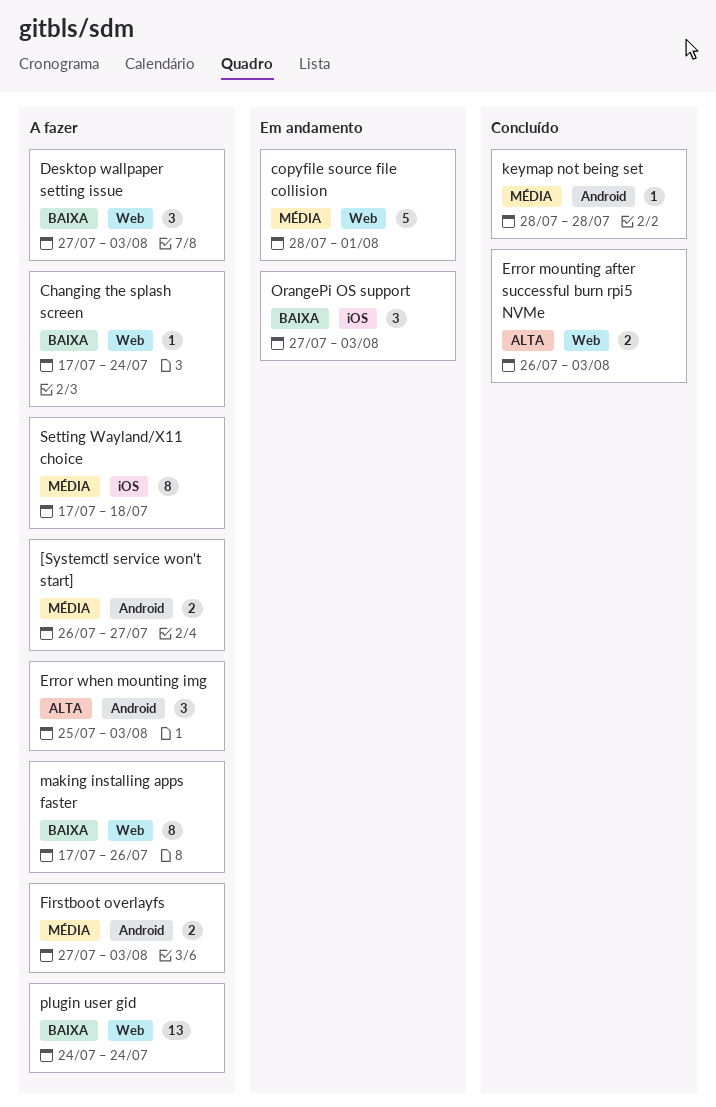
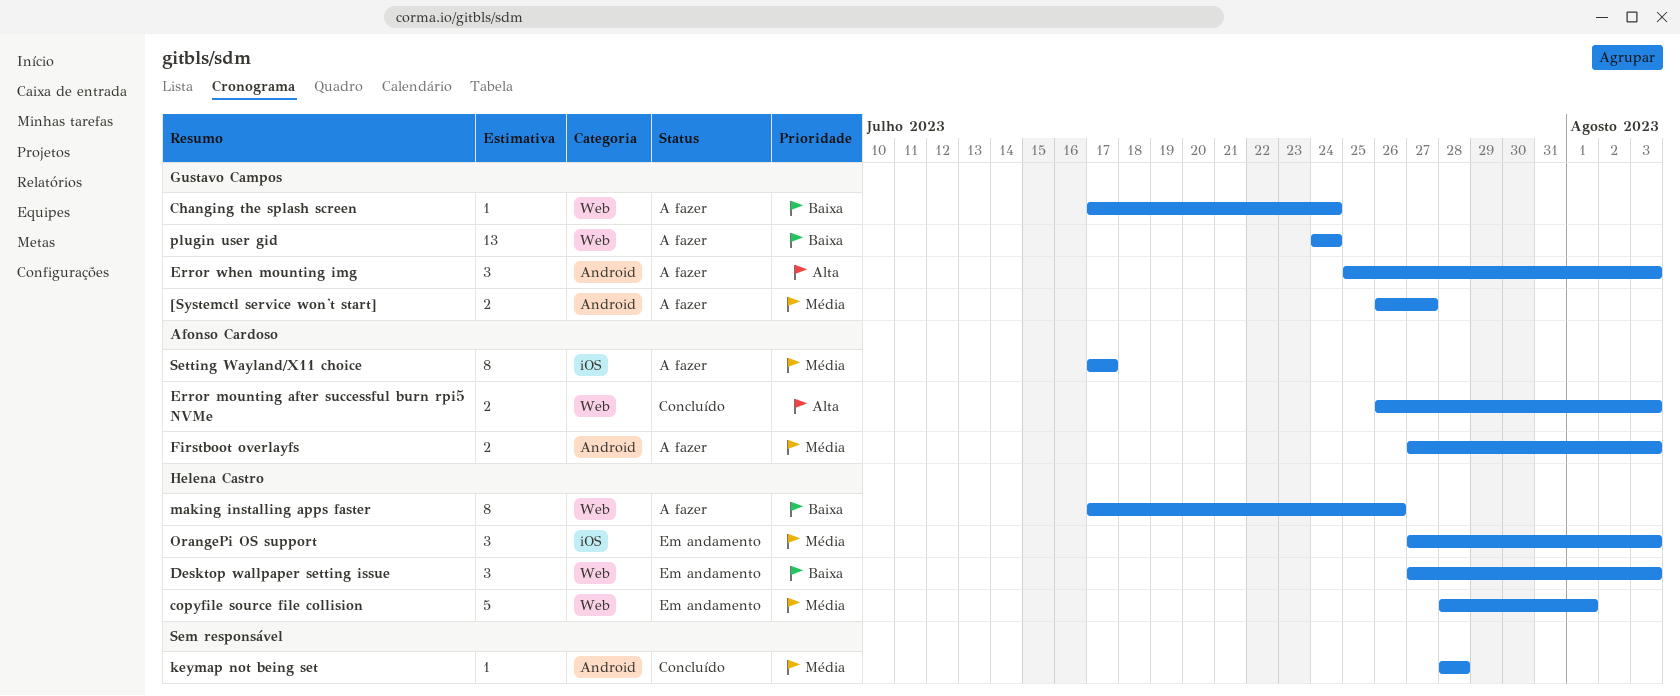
Desktop wallpaper setting issue, status: A fazer -> Em andamento
OrangePi OS support, priority: Baixa -> Média
Setting Wayland/X11 choice, due: Jul 18 -> Jul 17

